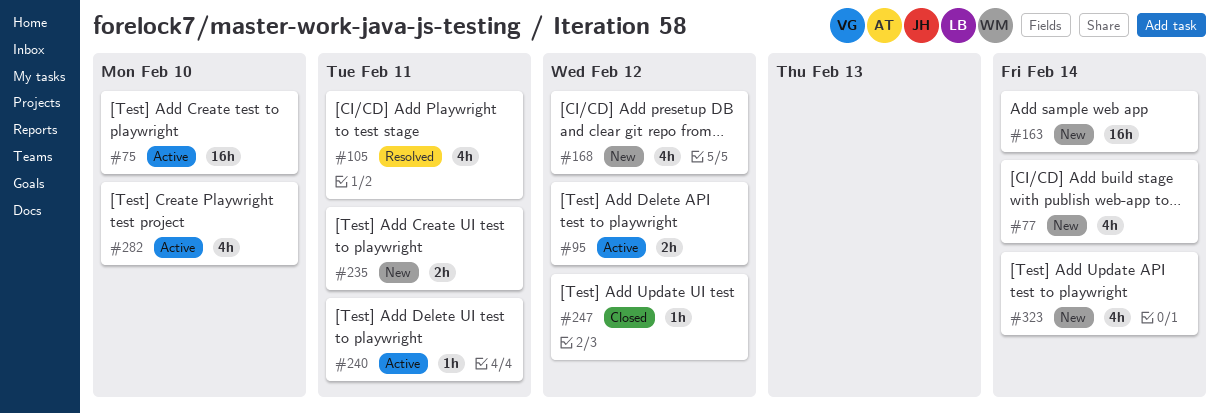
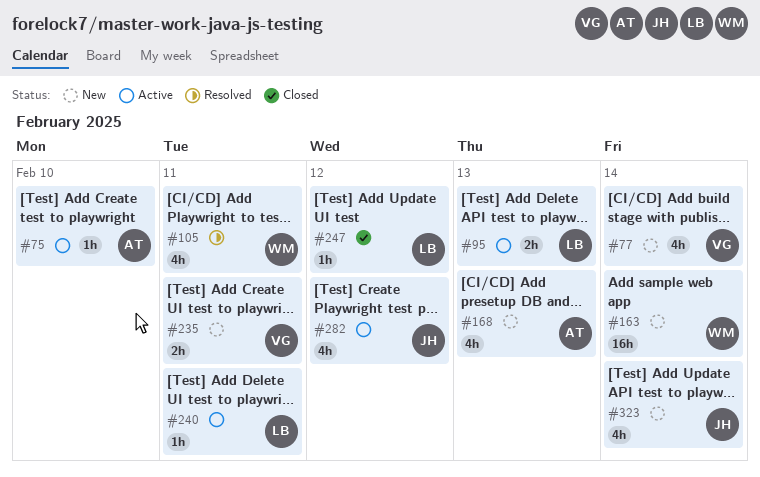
#75, estimate: 16h -> 1h
#95, due: Feb 12 -> Feb 13
#168, due: Feb 12 -> Feb 13
#282, due: Feb 10 -> Feb 12

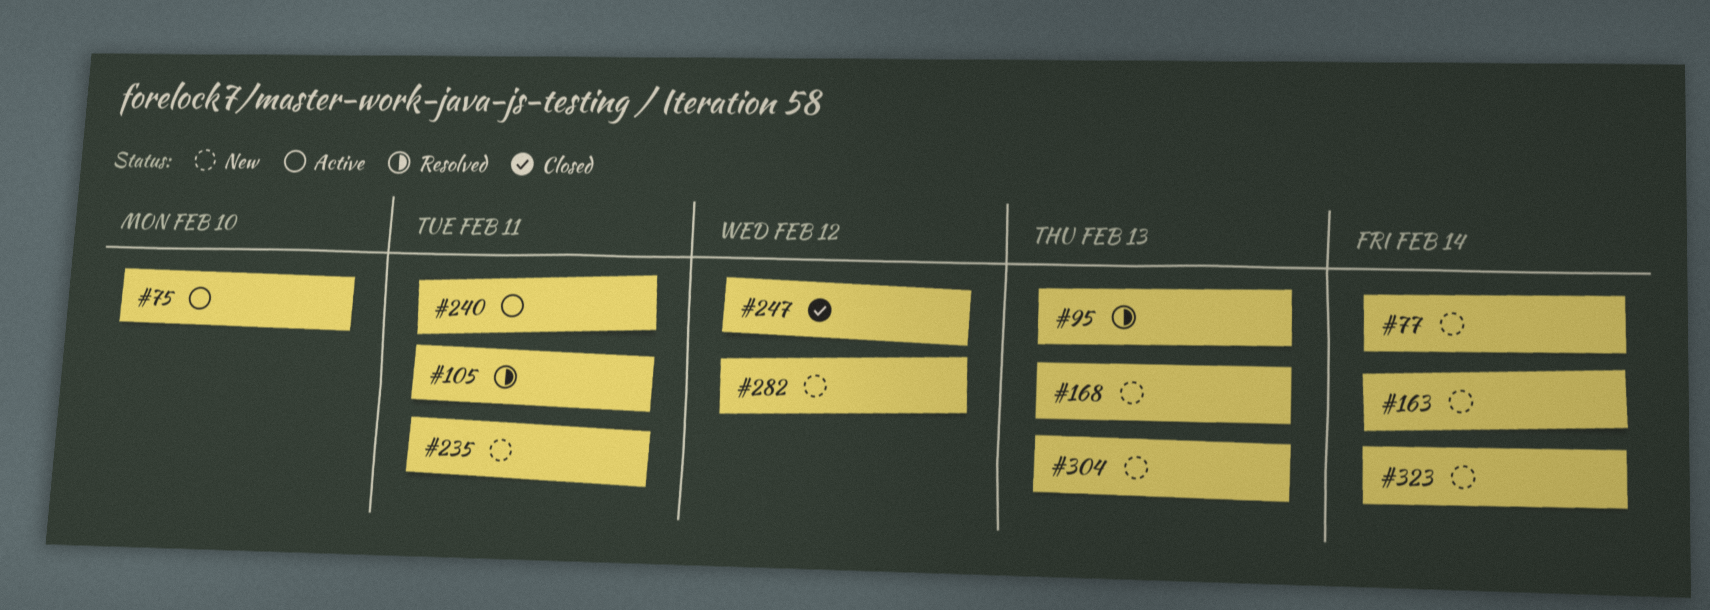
#95, status: Active -> Resolved
#282, status: Active -> New
#304: none -> present

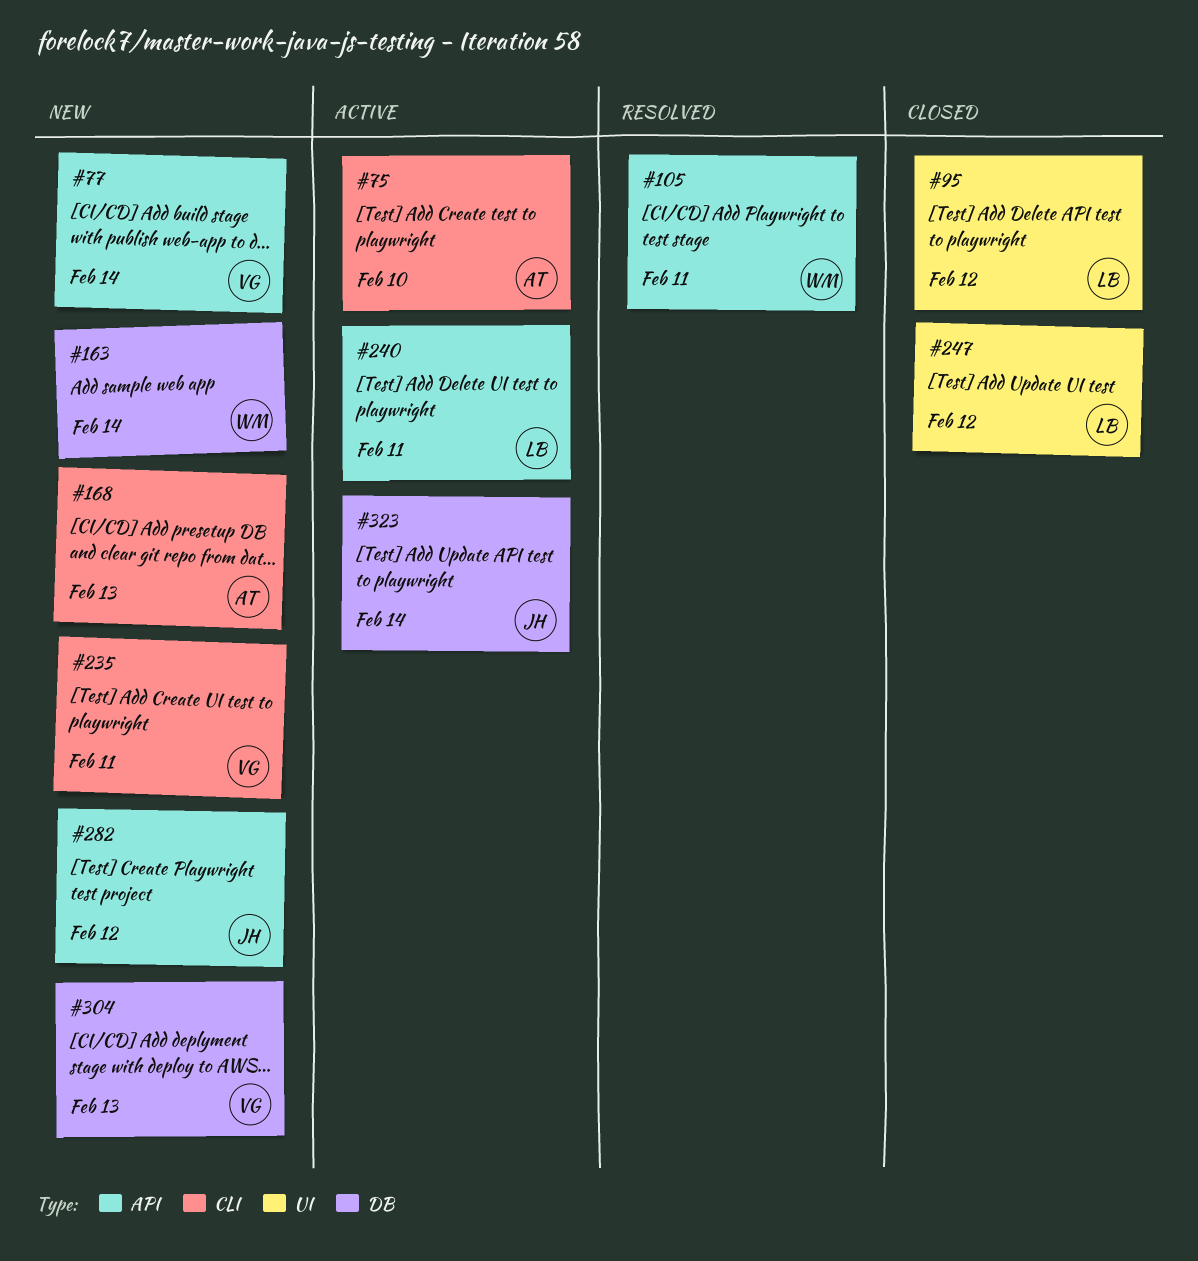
#95, status: Resolved -> Closed
#95, due: Feb 13 -> Feb 12
#323, status: New -> Active

